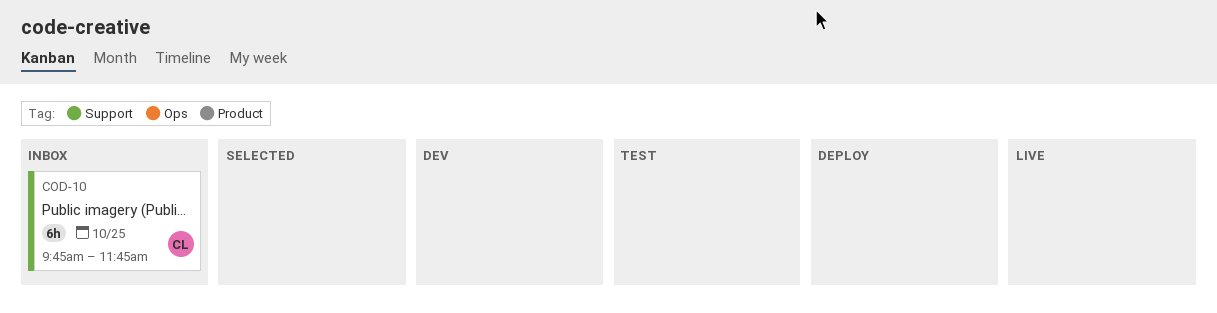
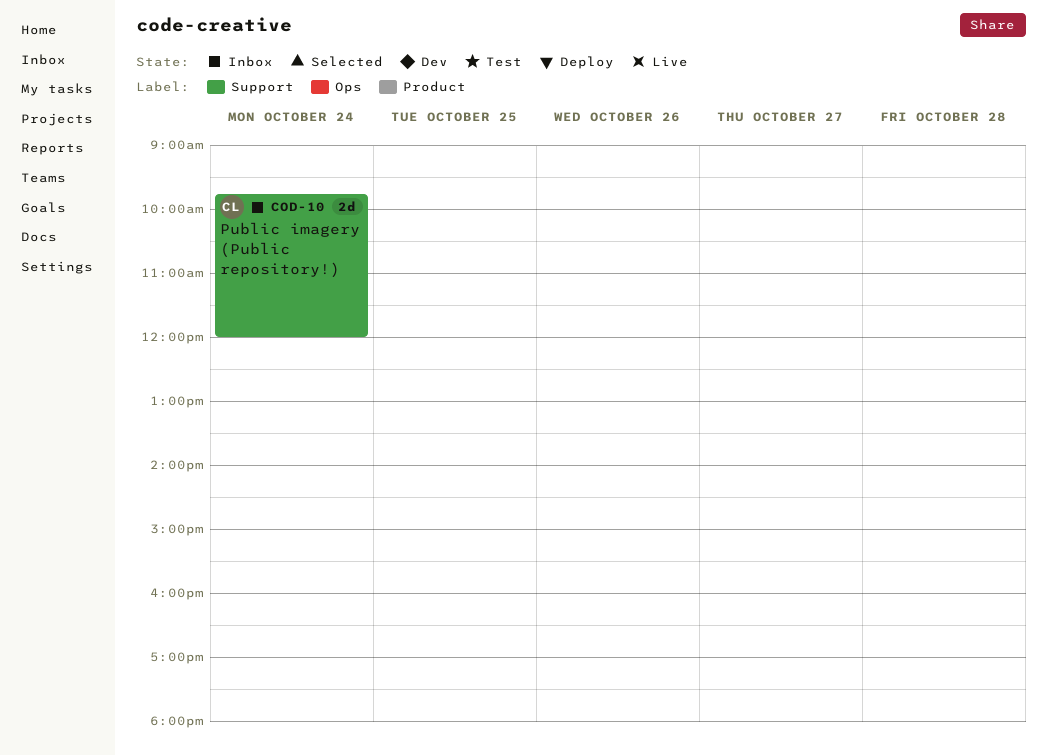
COD-10, estimate: 6h -> 2d
COD-10, day: Oct 25 -> Oct 24
COD-10, ends: 11:45 -> 12:00

